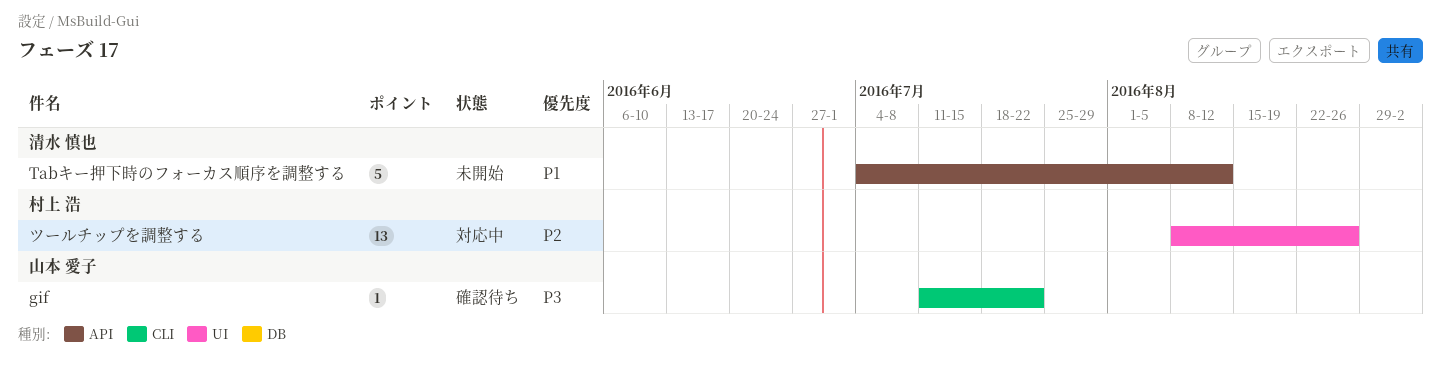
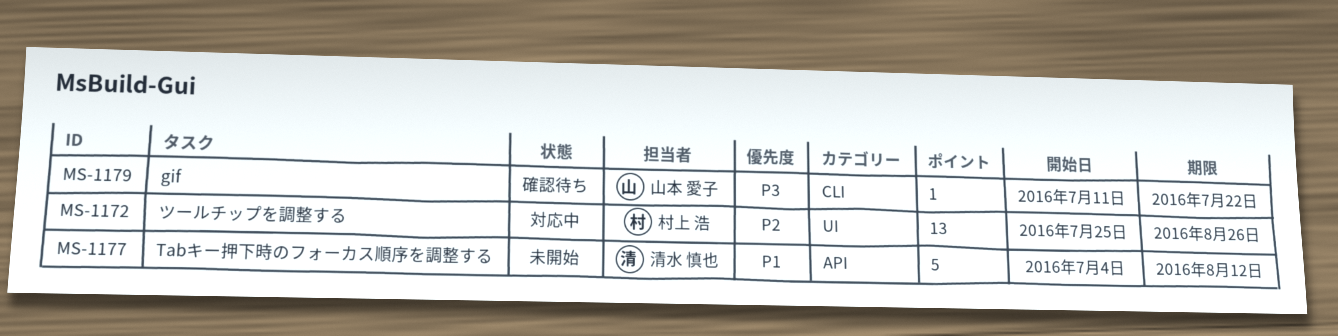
ツールチップを調整する, start: Aug 8 -> Jul 25

